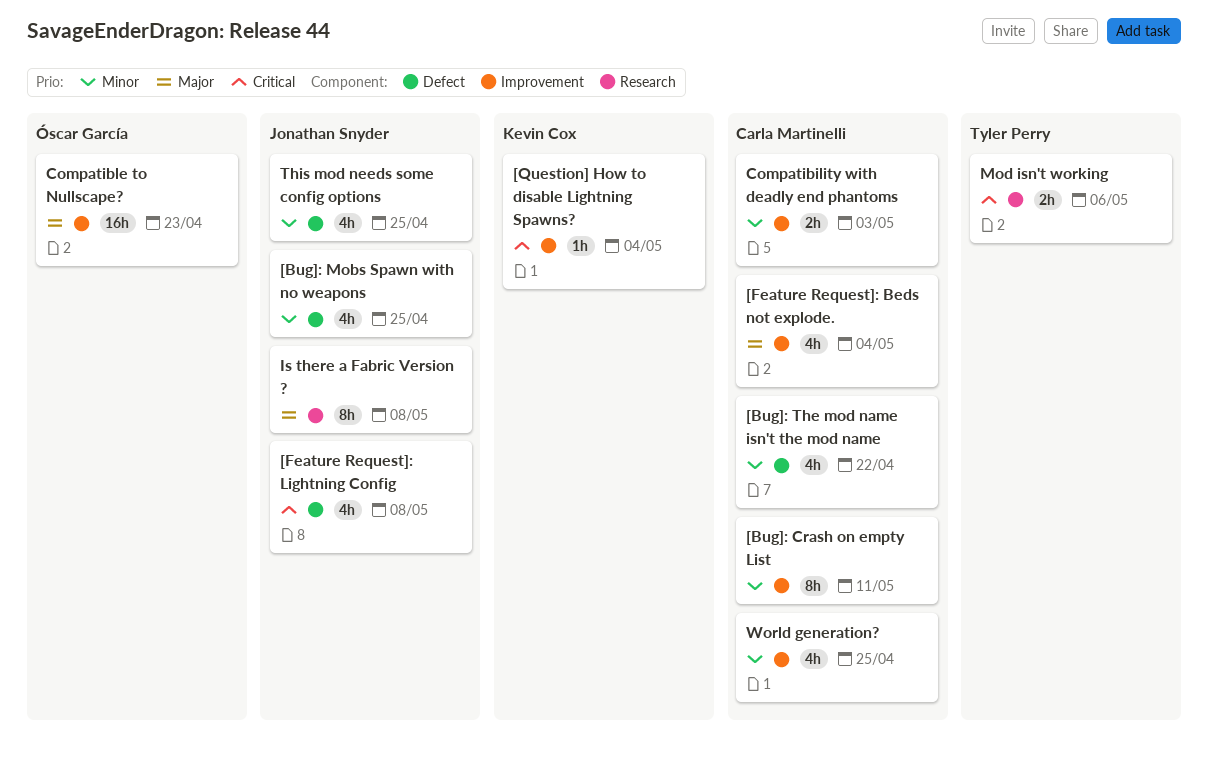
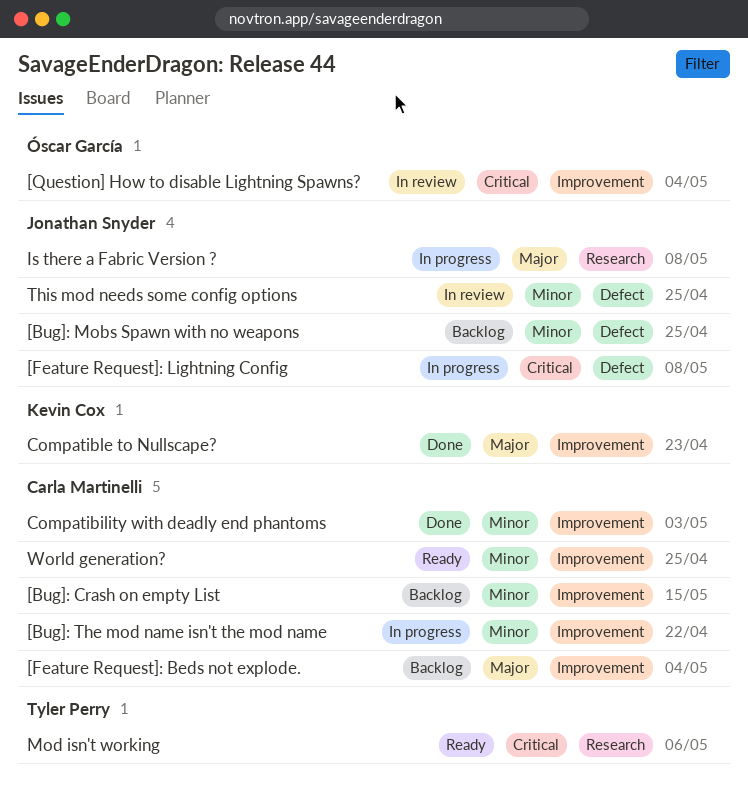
[Bug]: Crash on empty List, due: May 11 -> May 15
[Bug]: The mod name isn't the mod name, label: Defect -> Improvement
[Question] How to disable Lightning Spawns?, owner: Kevin Cox -> Óscar García
Compatible to Nullscape?, owner: Óscar García -> Kevin Cox

